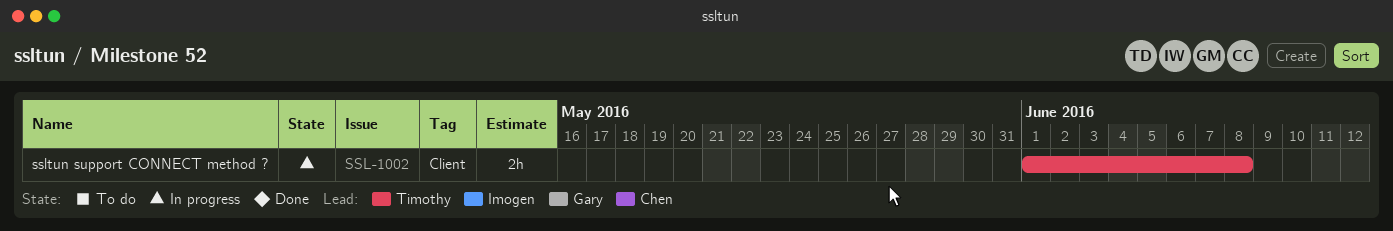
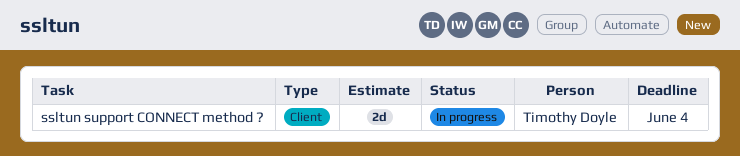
ssltun support CONNECT method ?, estimate: 2h -> 2d
ssltun support CONNECT method ?, due: Jun 8 -> Jun 4

